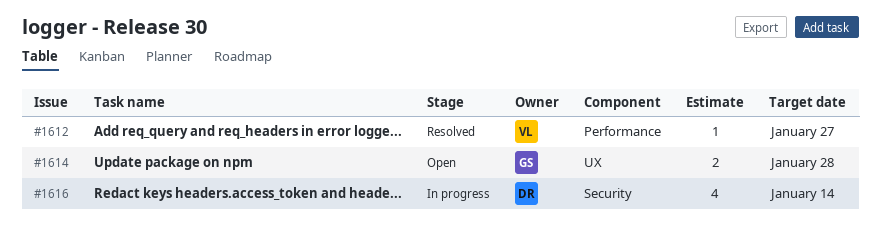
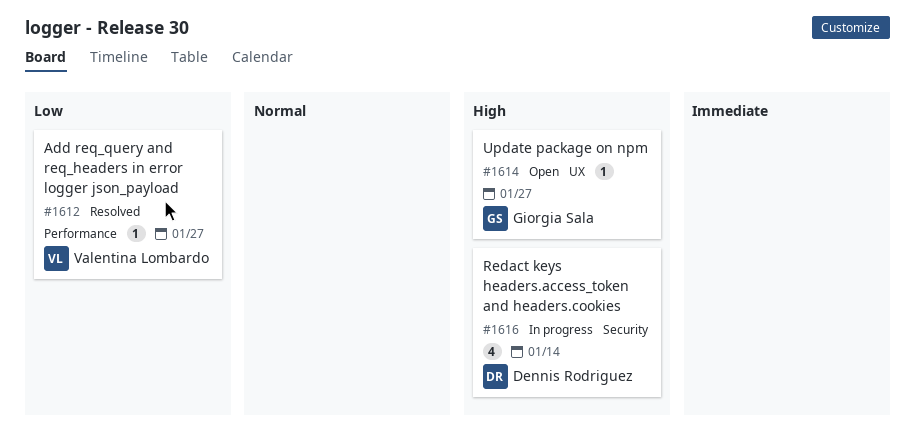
#1614, estimate: 2 -> 1
#1614, due: Jan 28 -> Jan 27

